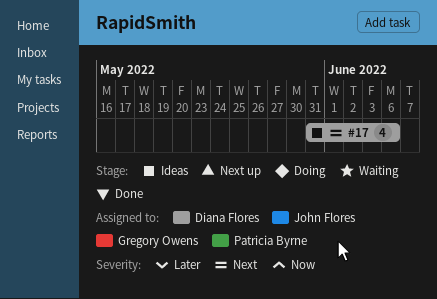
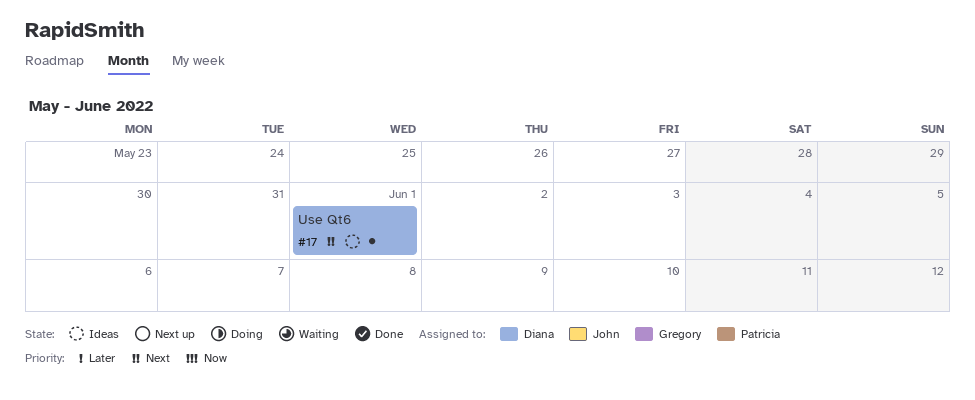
#17, estimate: 4 -> 1
#17, due: Jun 6 -> Jun 1

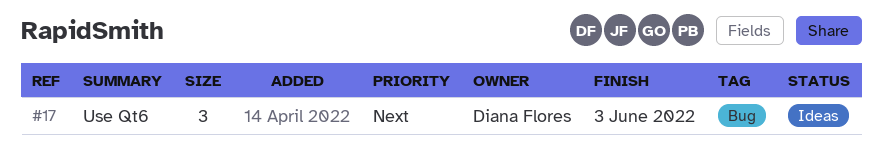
#17, estimate: 1 -> 3
#17, due: Jun 1 -> Jun 3

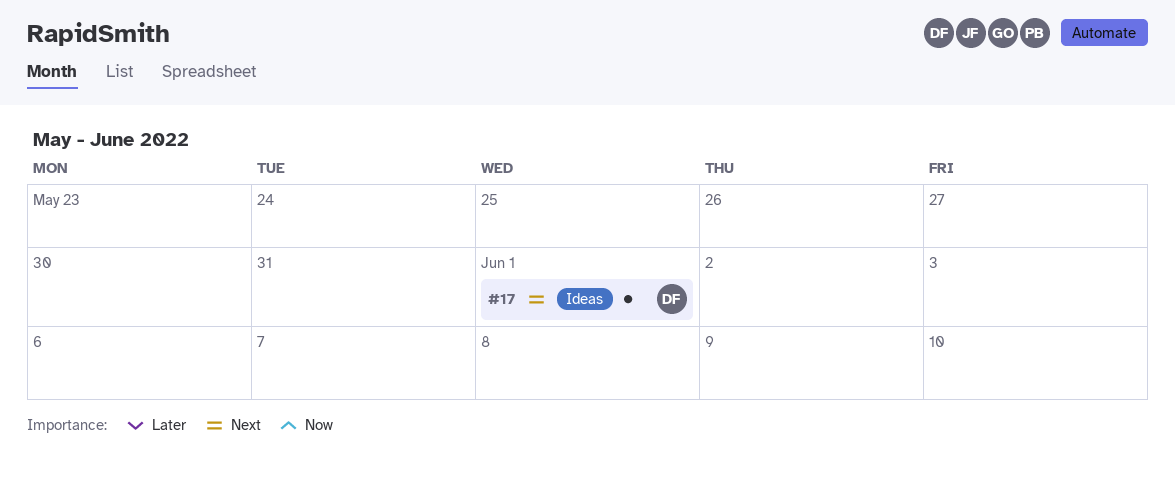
#17, estimate: 3 -> 1
#17, due: Jun 3 -> Jun 1

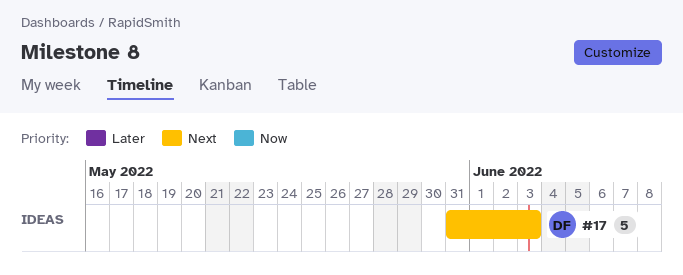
#17, estimate: 1 -> 5
#17, due: Jun 1 -> Jun 3

